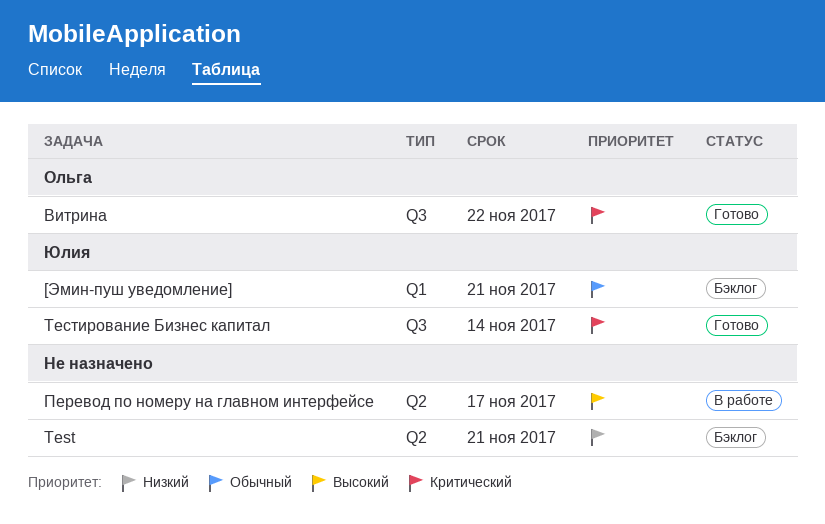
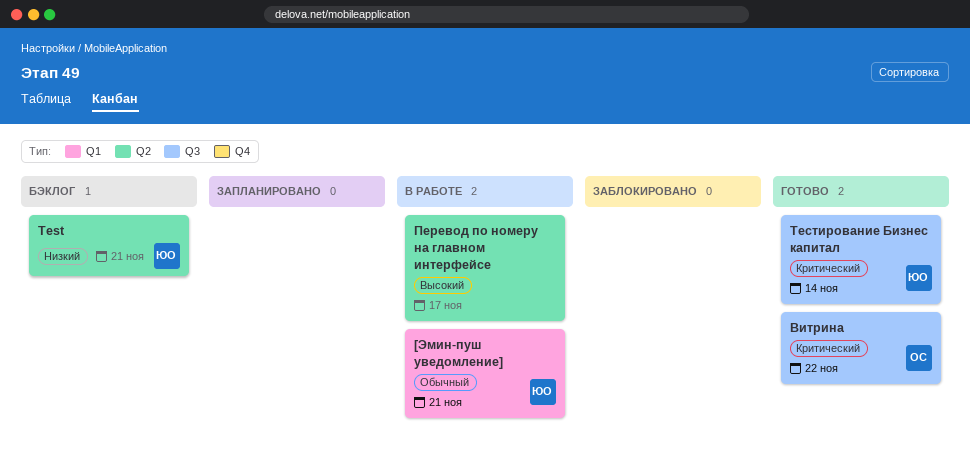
[Эмин-пуш уведомление], status: Бэклог -> В работе
Test, owner: none -> Юлия

